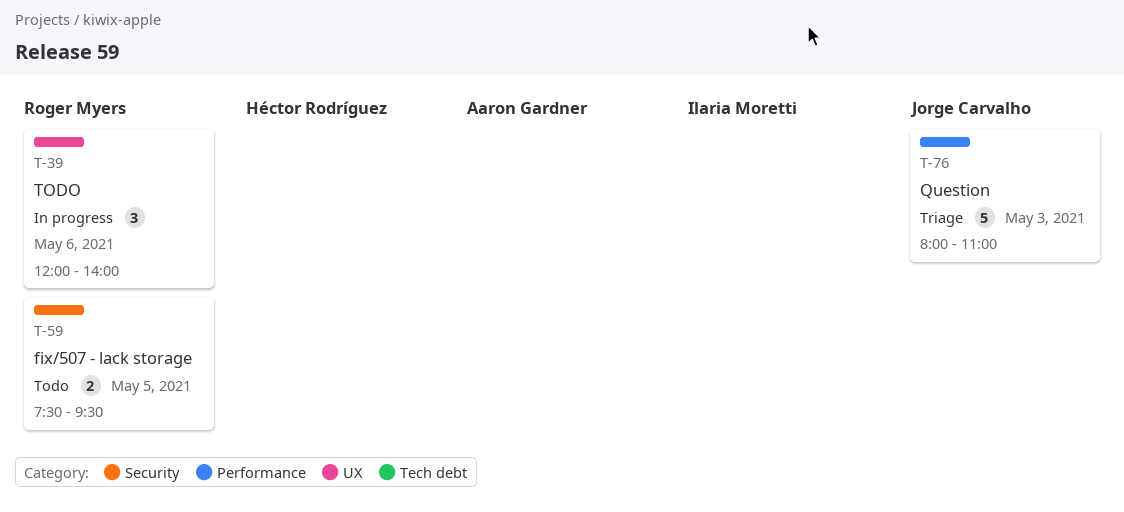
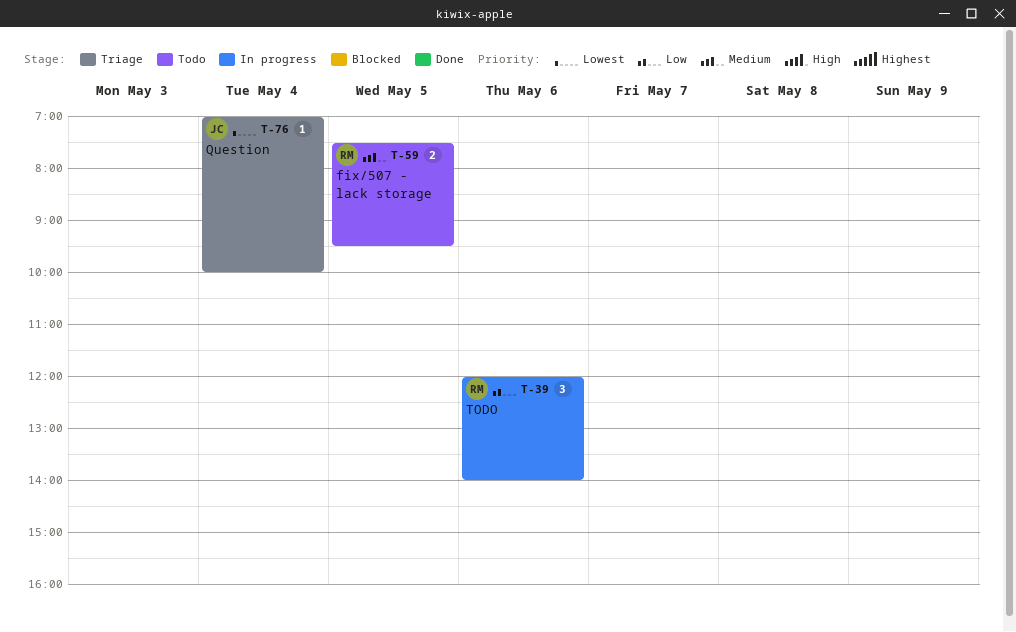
T-76, estimate: 5 -> 1
T-76, day: May 3 -> May 4
T-76, begins: 08:00 -> 07:00
T-76, ends: 11:00 -> 10:00

